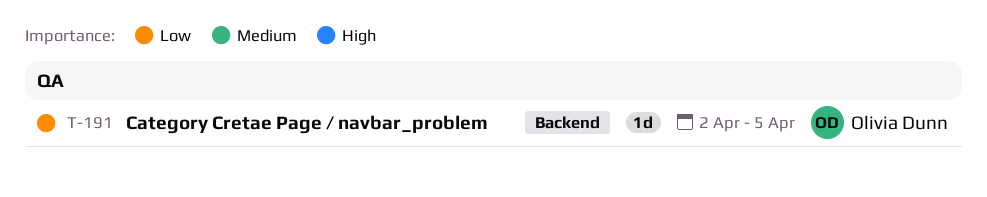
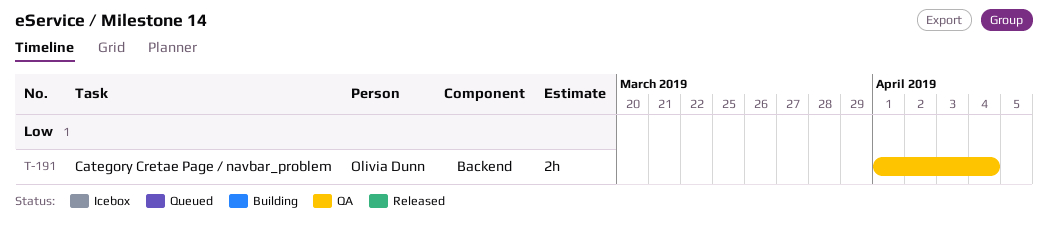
T-191, estimate: 1d -> 2h
T-191, start: Apr 2 -> Apr 1
T-191, due: Apr 5 -> Apr 4

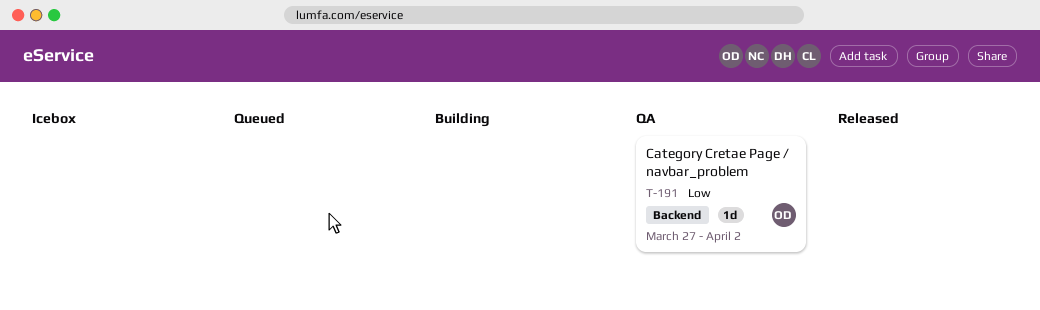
T-191, estimate: 2h -> 1d
T-191, start: Apr 1 -> Mar 27
T-191, due: Apr 4 -> Apr 2

